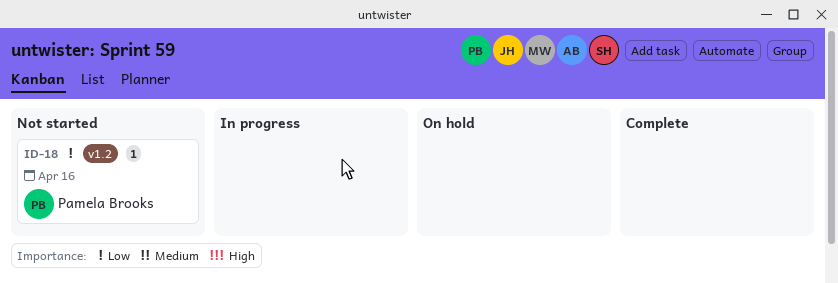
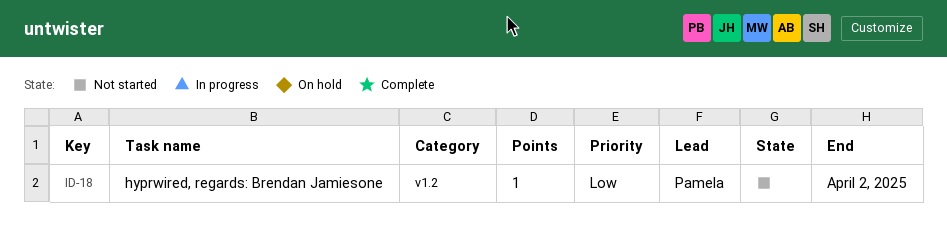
ID-18, due: Apr 16 -> Apr 2

